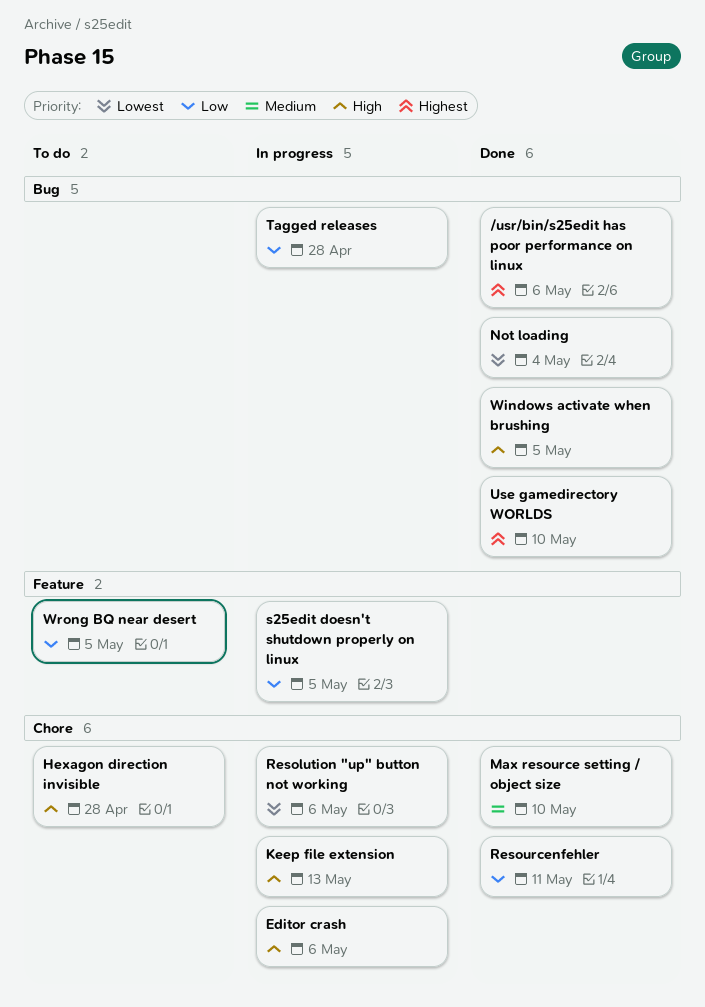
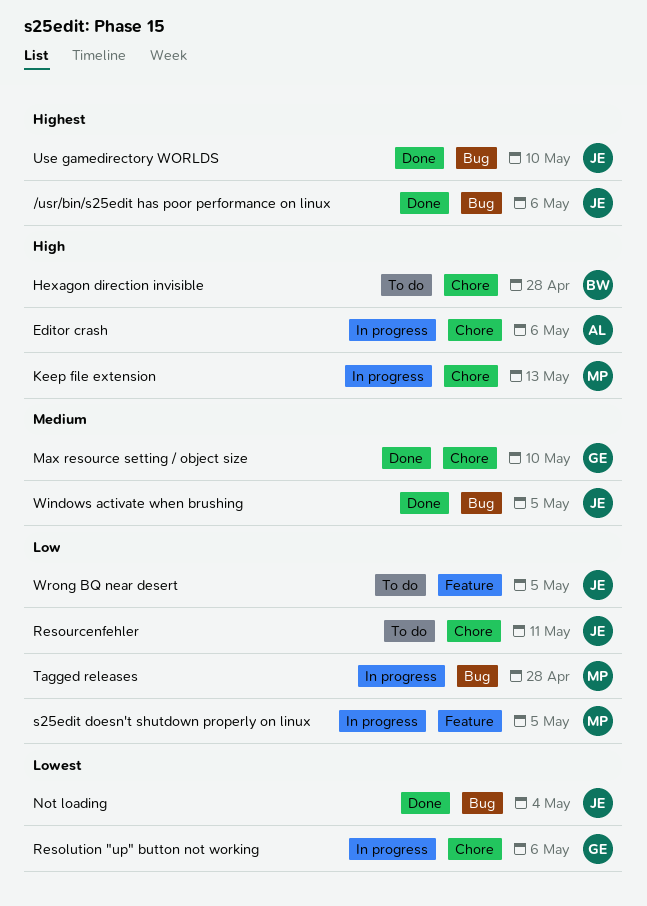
Resourcenfehler, status: Done -> To do
Windows activate when brushing, priority: High -> Medium

